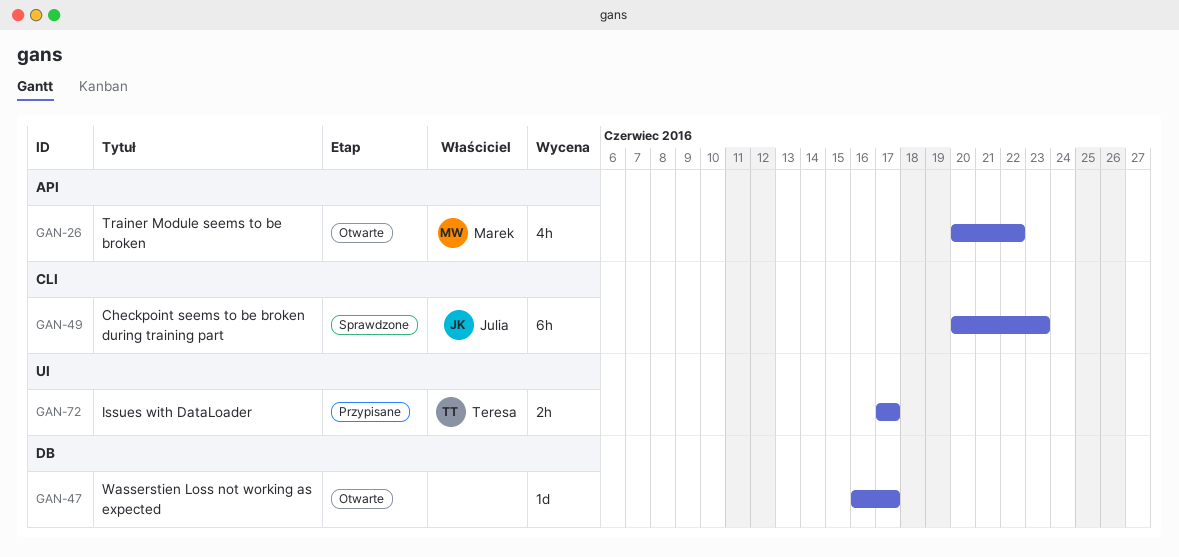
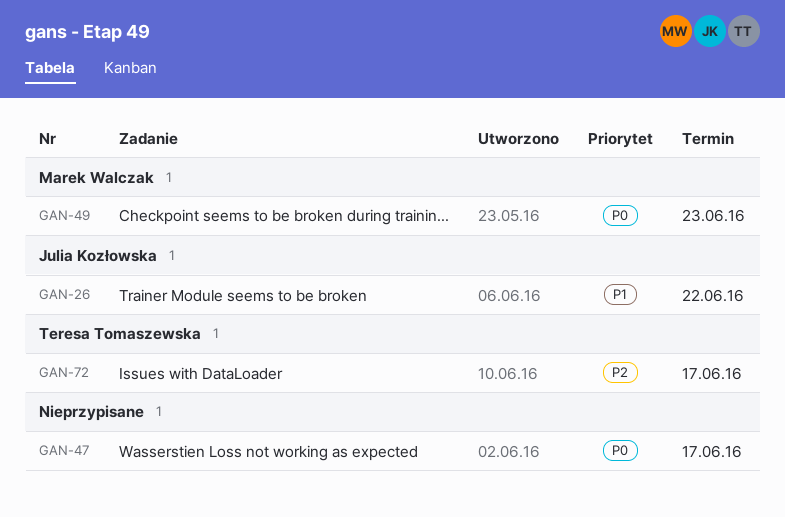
GAN-26, owner: Marek Walczak -> Julia Kozłowska
GAN-49, owner: Julia Kozłowska -> Marek Walczak

